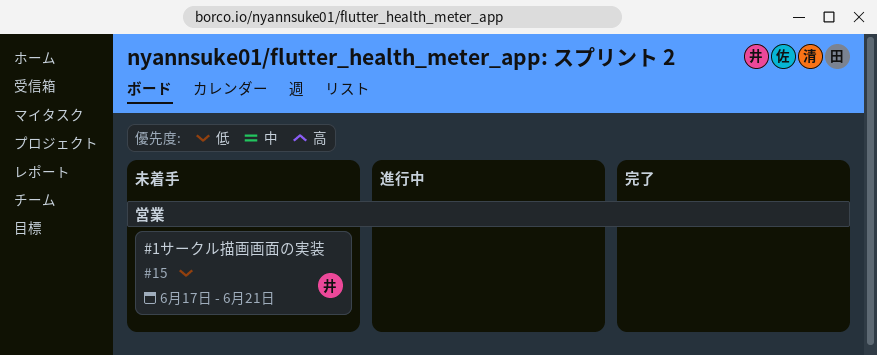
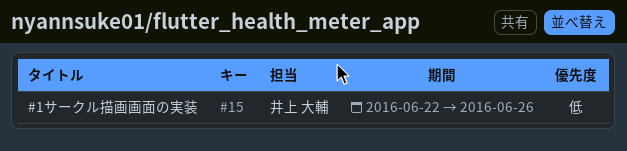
#15, start: Jun 17 -> Jun 22
#15, due: Jun 21 -> Jun 26

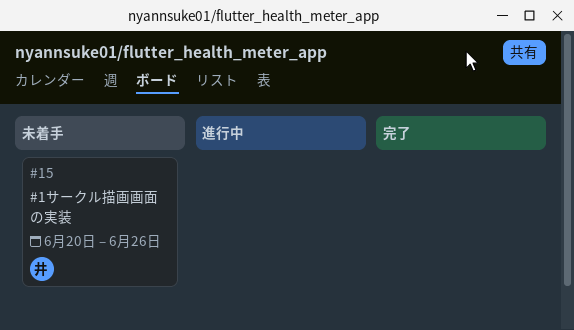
#15, start: Jun 22 -> Jun 20

